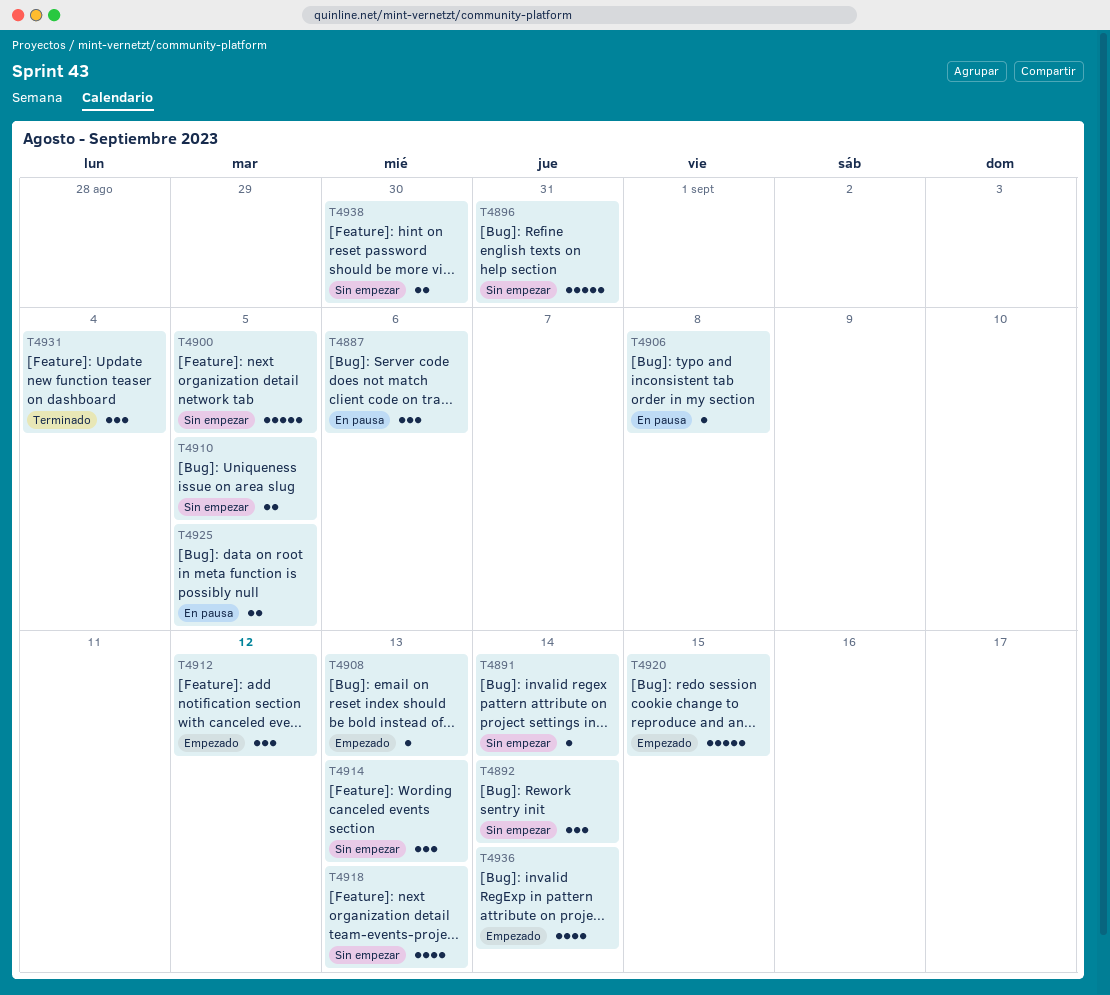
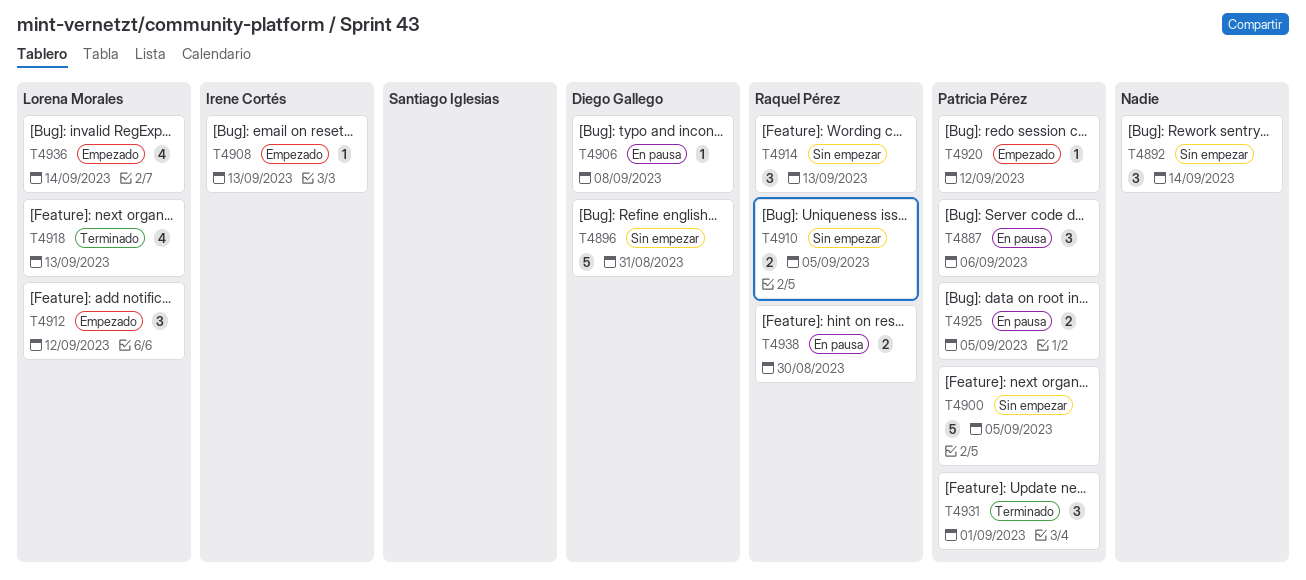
T4891: present -> none
T4918, status: Sin empezar -> Terminado
T4920, estimate: 5 -> 1
T4920, due: Sep 15 -> Sep 12
T4931, due: Sep 4 -> Sep 1
T4938, status: Sin empezar -> En pausa

